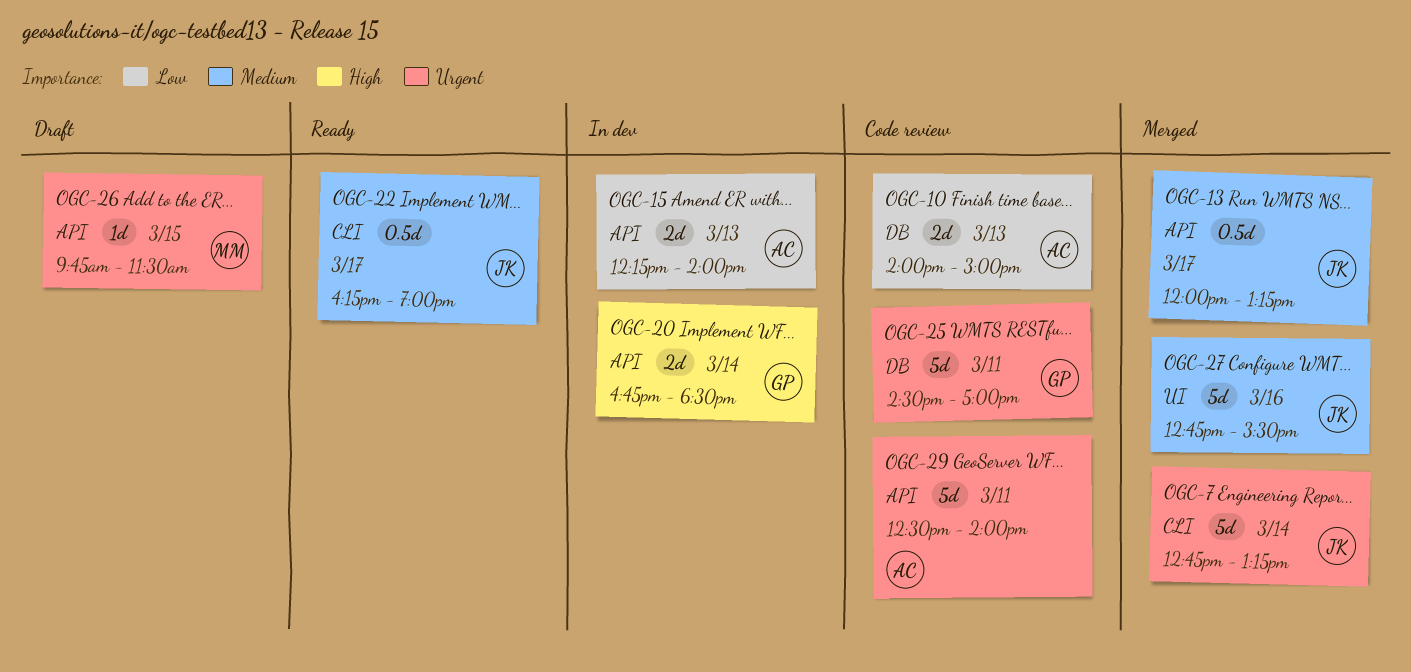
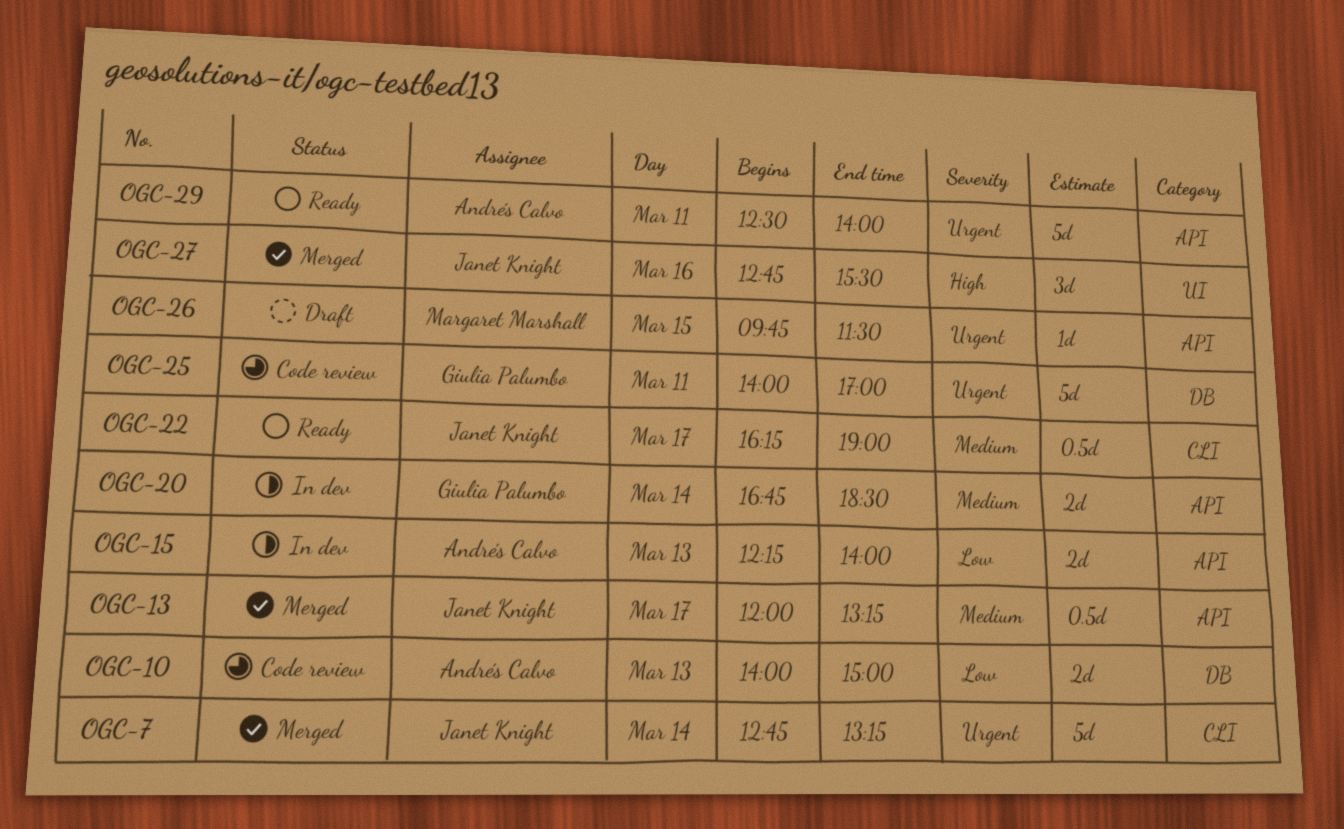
OGC-20, priority: High -> Medium
OGC-25, begins: 14:30 -> 14:00
OGC-27, priority: Medium -> High
OGC-27, estimate: 5d -> 3d
OGC-29, status: Code review -> Ready

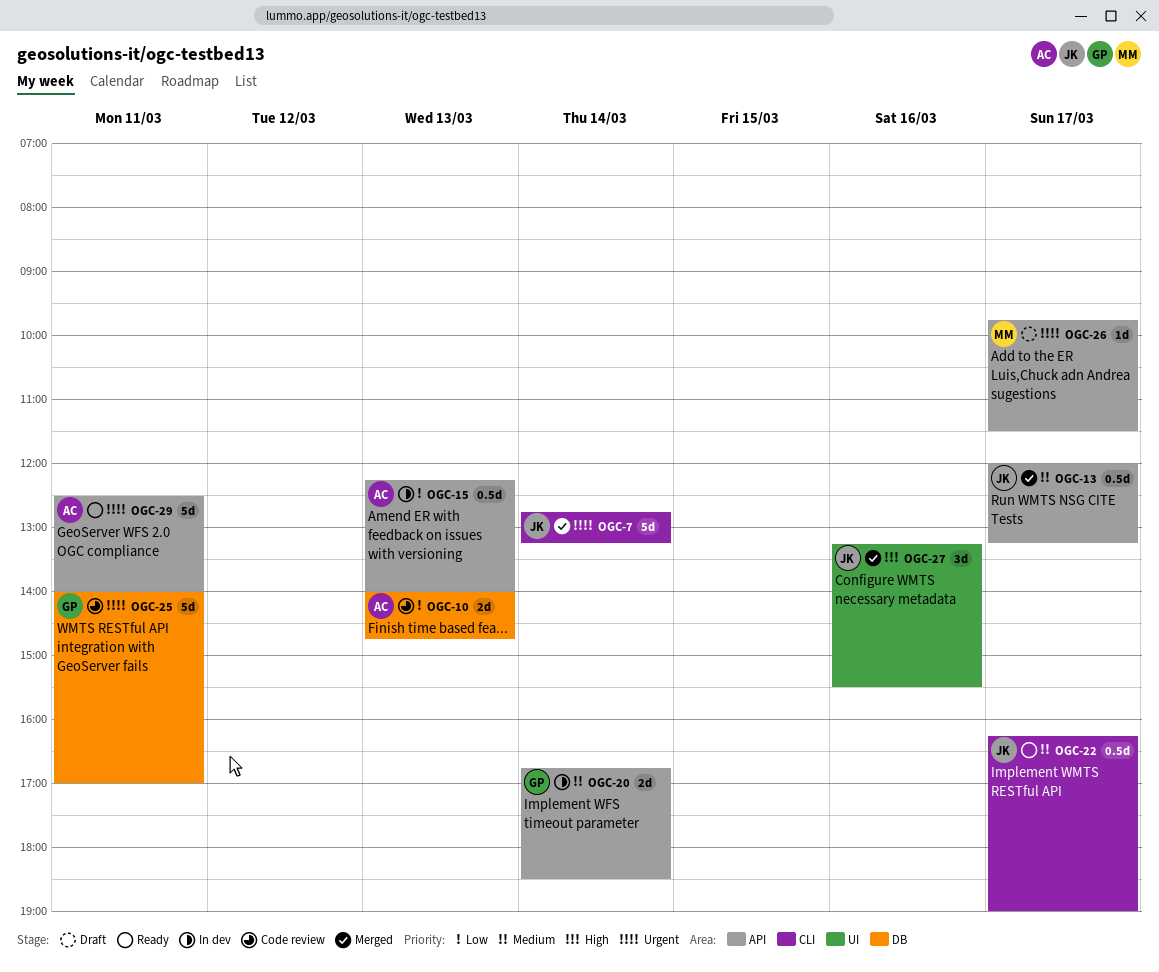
OGC-10, ends: 15:00 -> 14:45
OGC-15, estimate: 2d -> 0.5d
OGC-26, day: Mar 15 -> Mar 17
OGC-27, begins: 12:45 -> 13:15

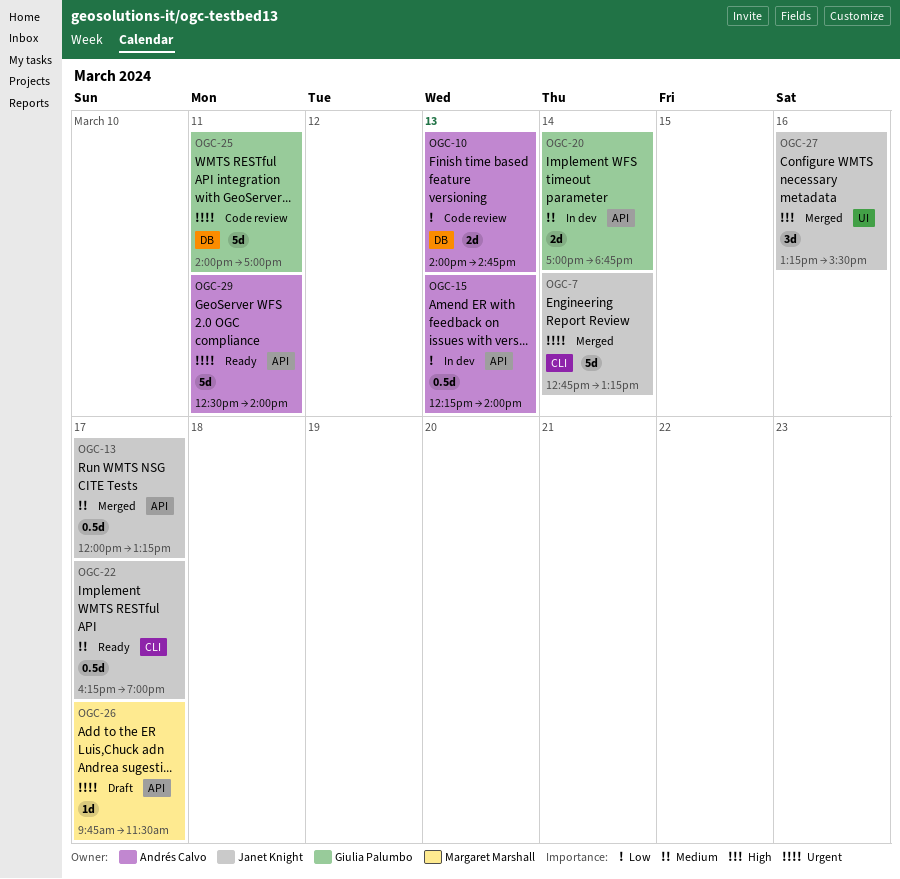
OGC-20, begins: 16:45 -> 17:00
OGC-20, ends: 18:30 -> 18:45

